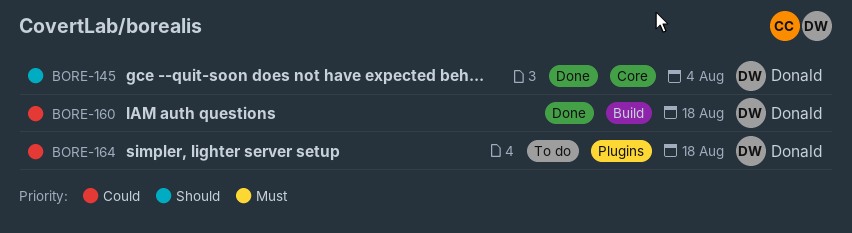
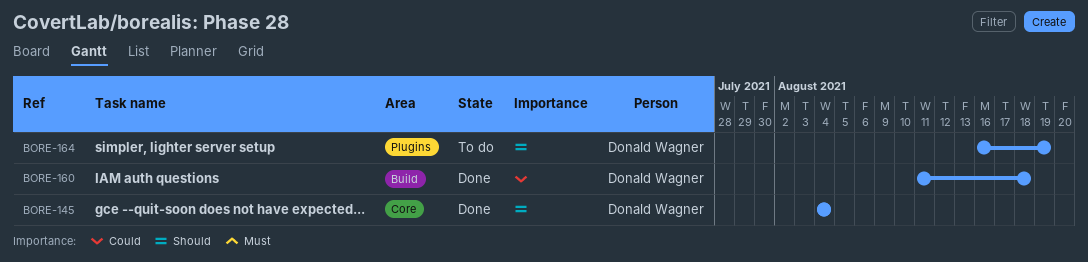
BORE-164, priority: Could -> Should
BORE-164, due: Aug 18 -> Aug 19

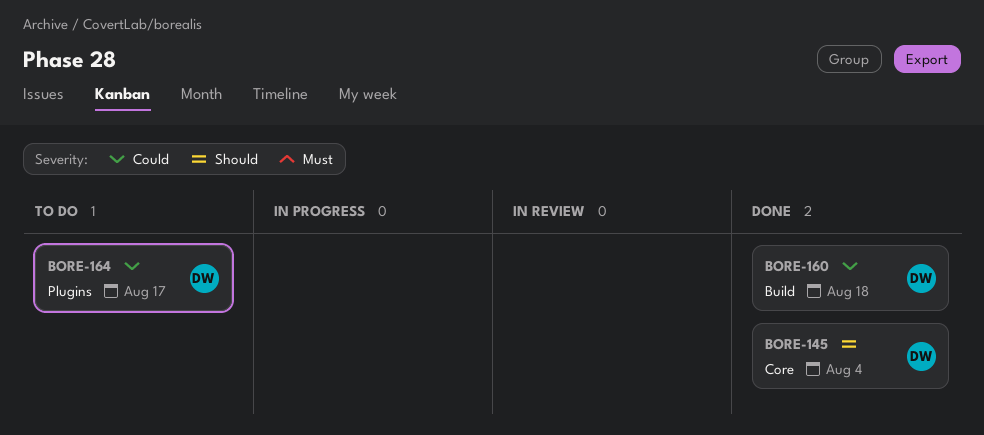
BORE-164, priority: Should -> Could
BORE-164, due: Aug 19 -> Aug 17

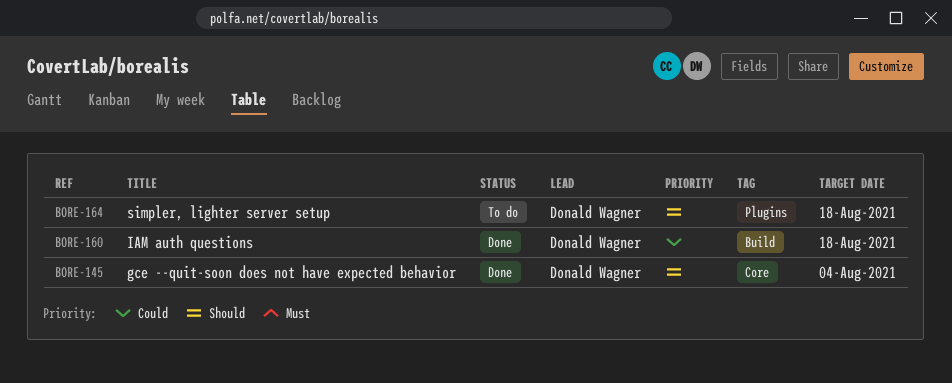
BORE-164, priority: Could -> Should
BORE-164, due: Aug 17 -> Aug 18

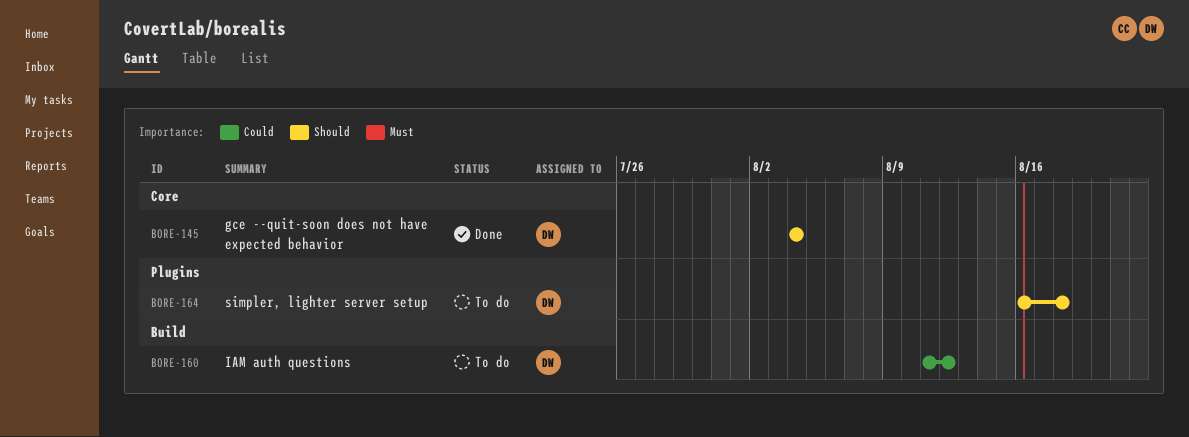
BORE-160, status: Done -> To do
BORE-160, due: Aug 18 -> Aug 12

